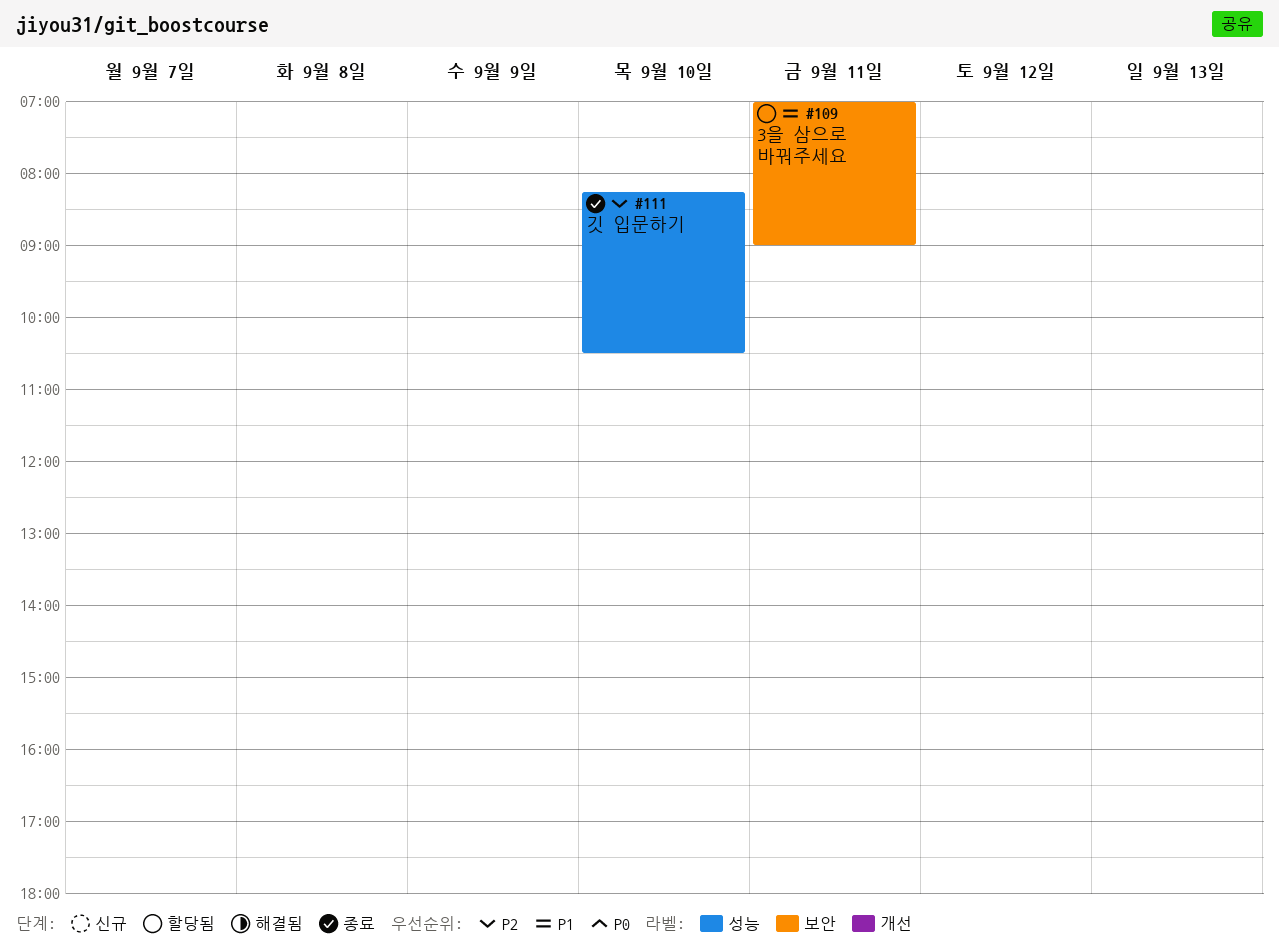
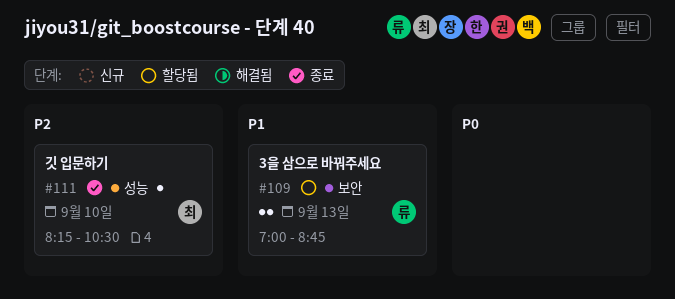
#109, day: Sep 11 -> Sep 13
#109, ends: 09:00 -> 08:45

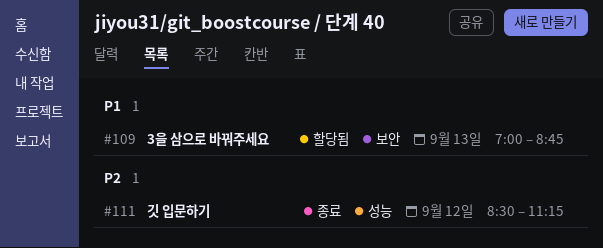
#111, day: Sep 10 -> Sep 12
#111, begins: 08:15 -> 08:30
#111, ends: 10:30 -> 11:15

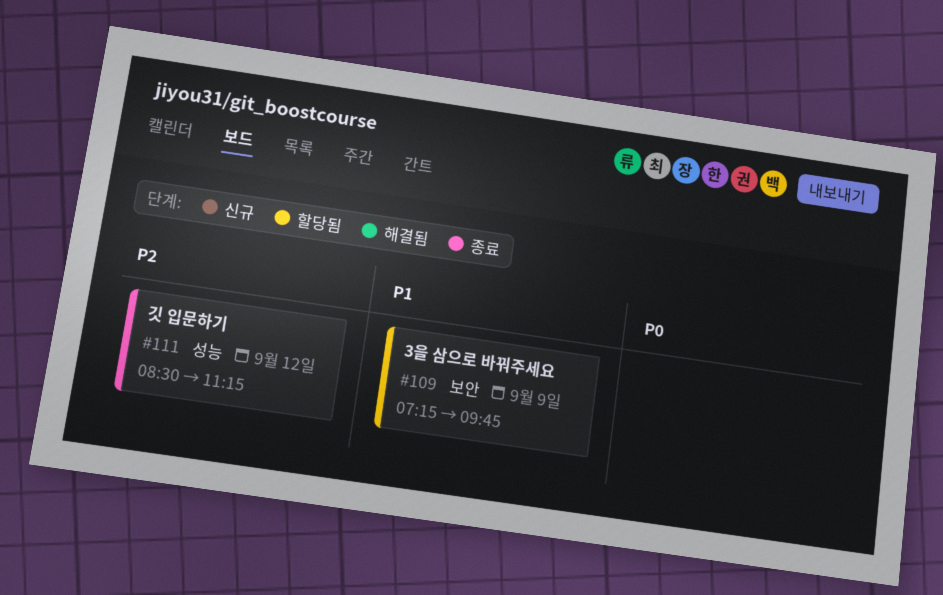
#109, day: Sep 13 -> Sep 9
#109, begins: 07:00 -> 07:15
#109, ends: 08:45 -> 09:45

